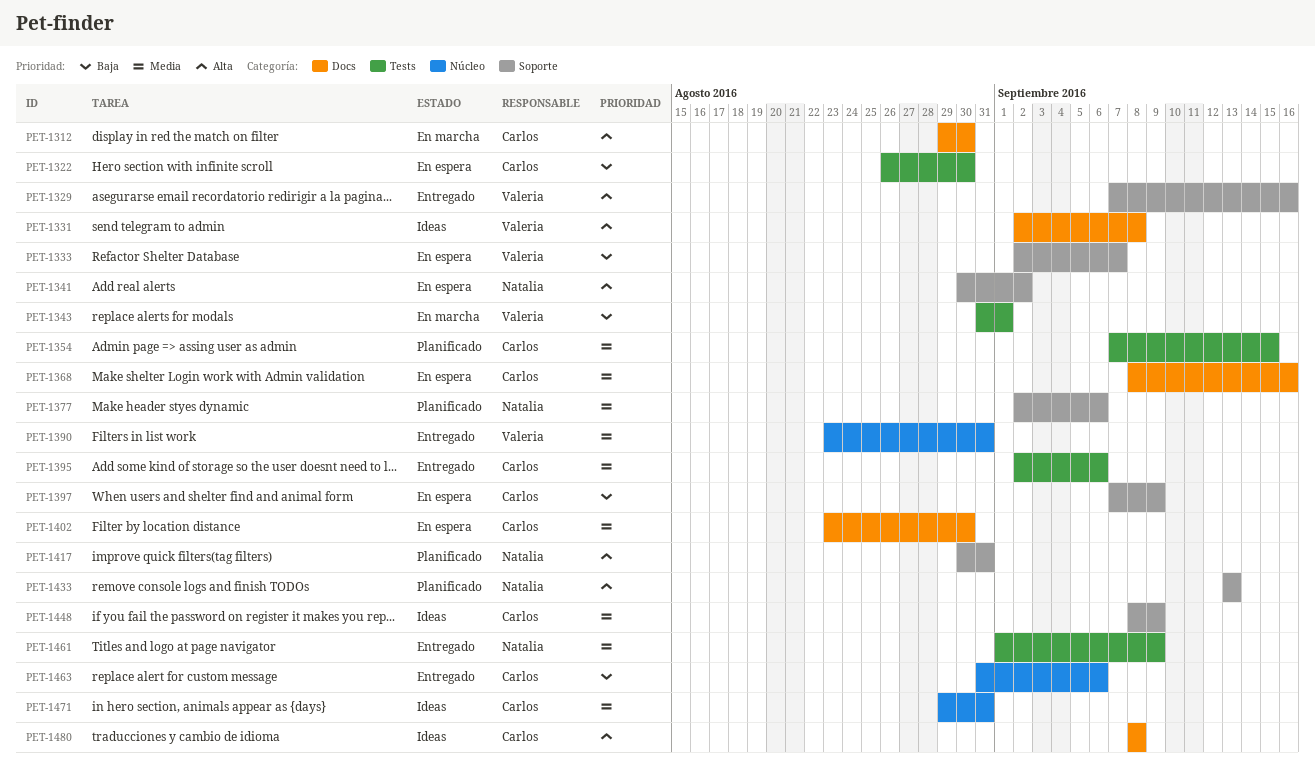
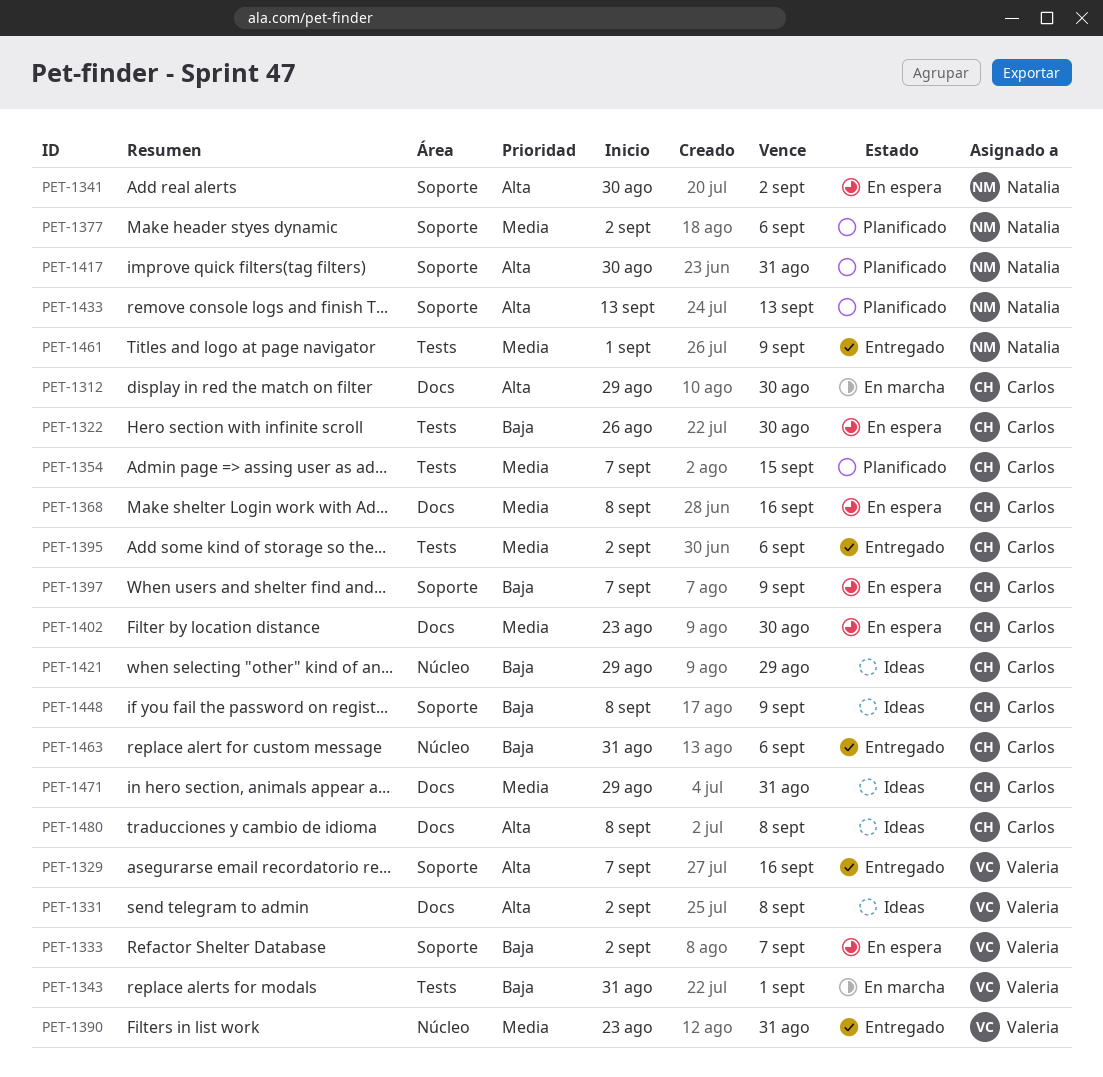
PET-1421: none -> present
PET-1448, priority: Media -> Baja
PET-1471, label: Núcleo -> Docs

